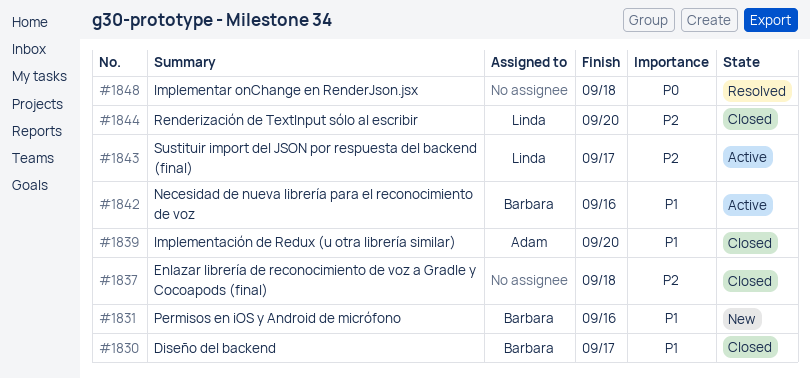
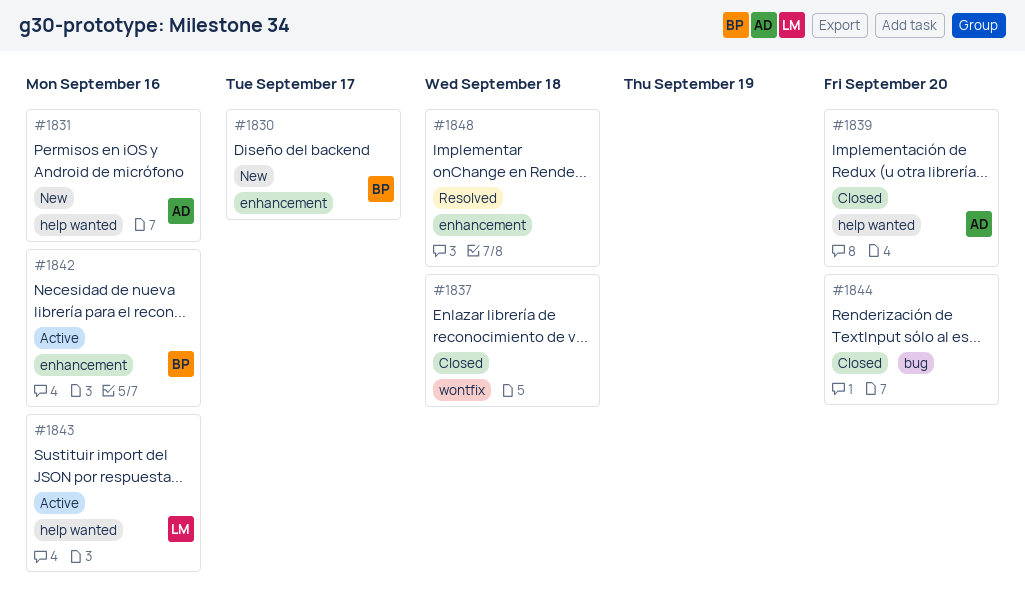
#1830, status: Closed -> New
#1831, owner: Barbara -> Adam
#1843, due: Sep 17 -> Sep 16
#1844, owner: Linda -> none

